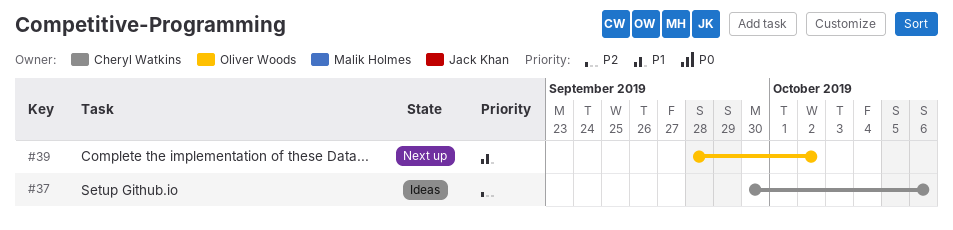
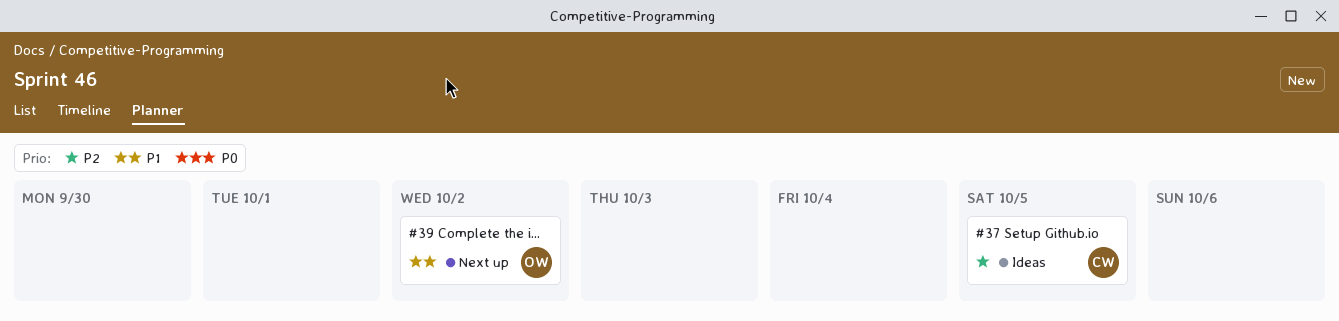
#37, due: Oct 6 -> Oct 5

